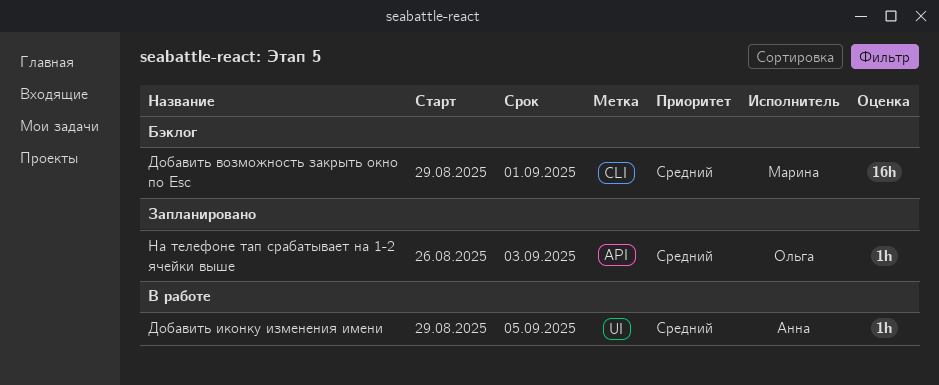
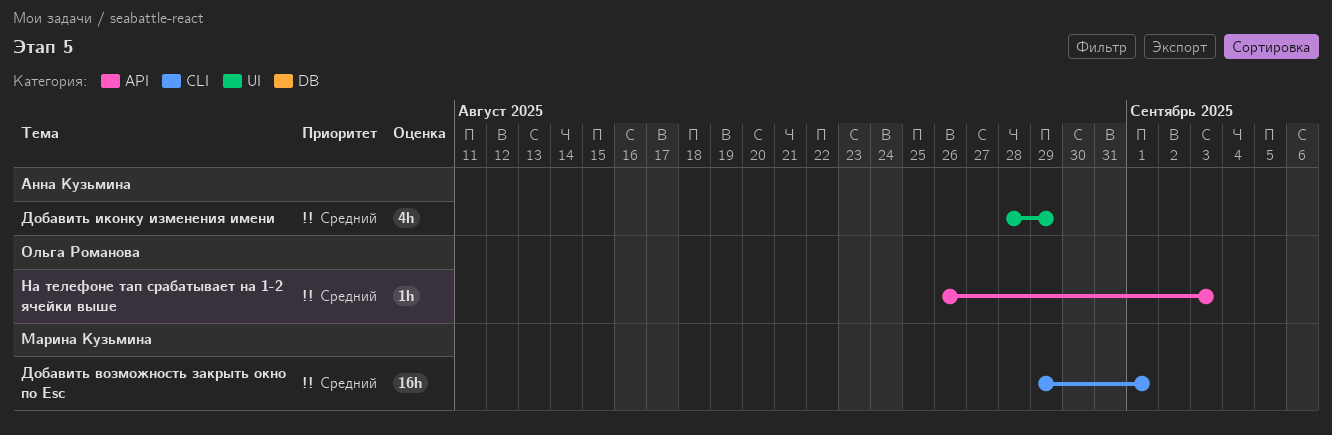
Добавить иконку изменения имени, estimate: 1h -> 4h
Добавить иконку изменения имени, start: Aug 29 -> Aug 28
Добавить иконку изменения имени, due: Sep 5 -> Aug 29

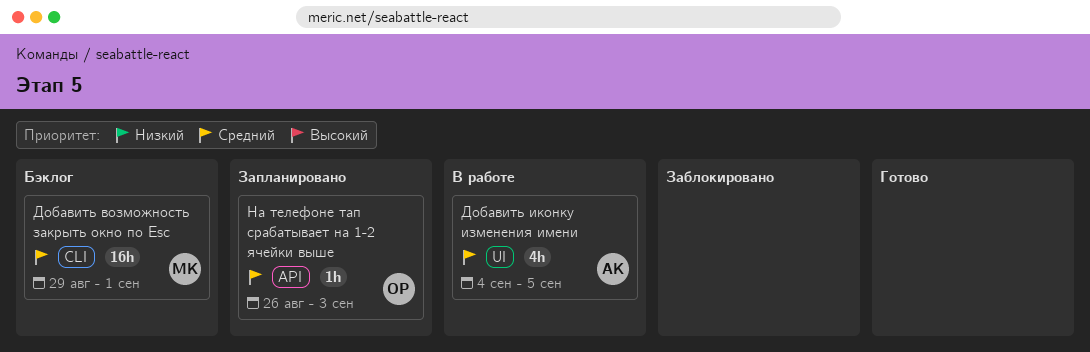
Добавить иконку изменения имени, start: Aug 28 -> Sep 4
Добавить иконку изменения имени, due: Aug 29 -> Sep 5

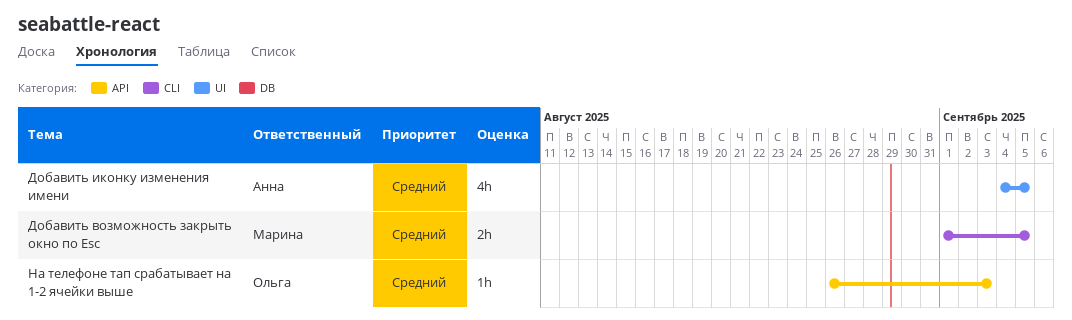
Добавить возможность закрыть окно по Esc, estimate: 16h -> 2h
Добавить возможность закрыть окно по Esc, start: Aug 29 -> Sep 1
Добавить возможность закрыть окно по Esc, due: Sep 1 -> Sep 5

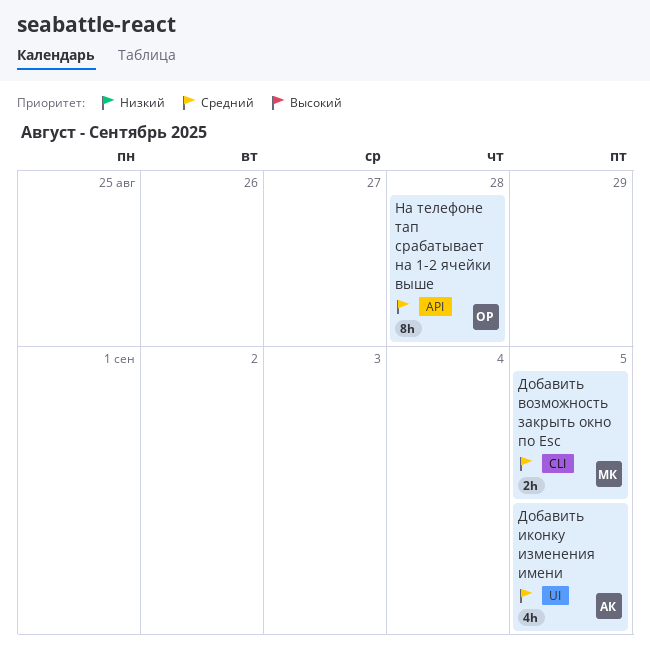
На телефоне тап срабатывает на 1-2 ячейки выше, estimate: 1h -> 8h
На телефоне тап срабатывает на 1-2 ячейки выше, due: Sep 3 -> Aug 28

